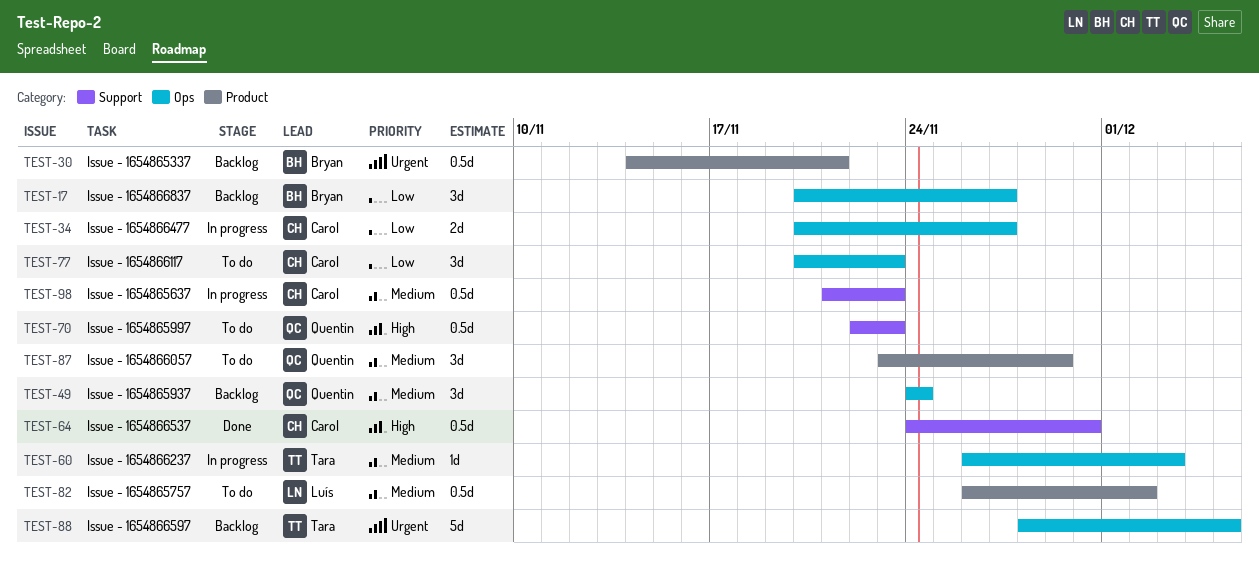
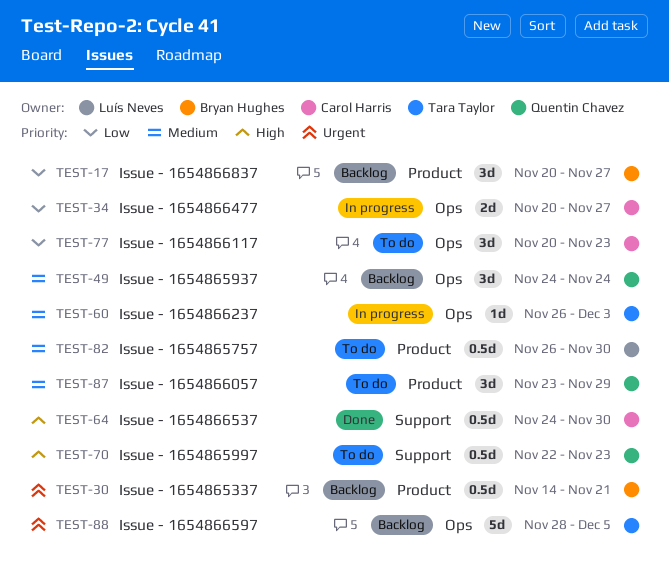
TEST-17, label: Ops -> Product
TEST-82, due: Dec 2 -> Nov 30
TEST-98: present -> none

